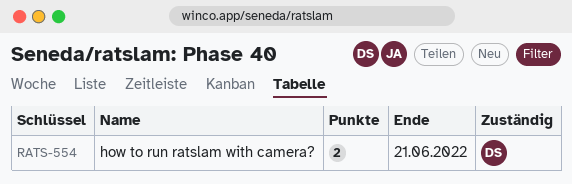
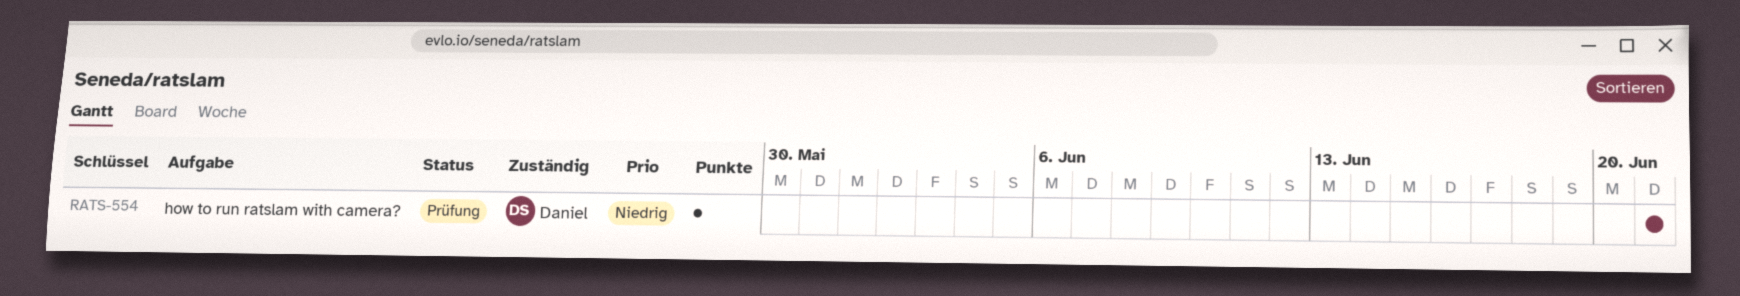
RATS-554, estimate: 2 -> 1

